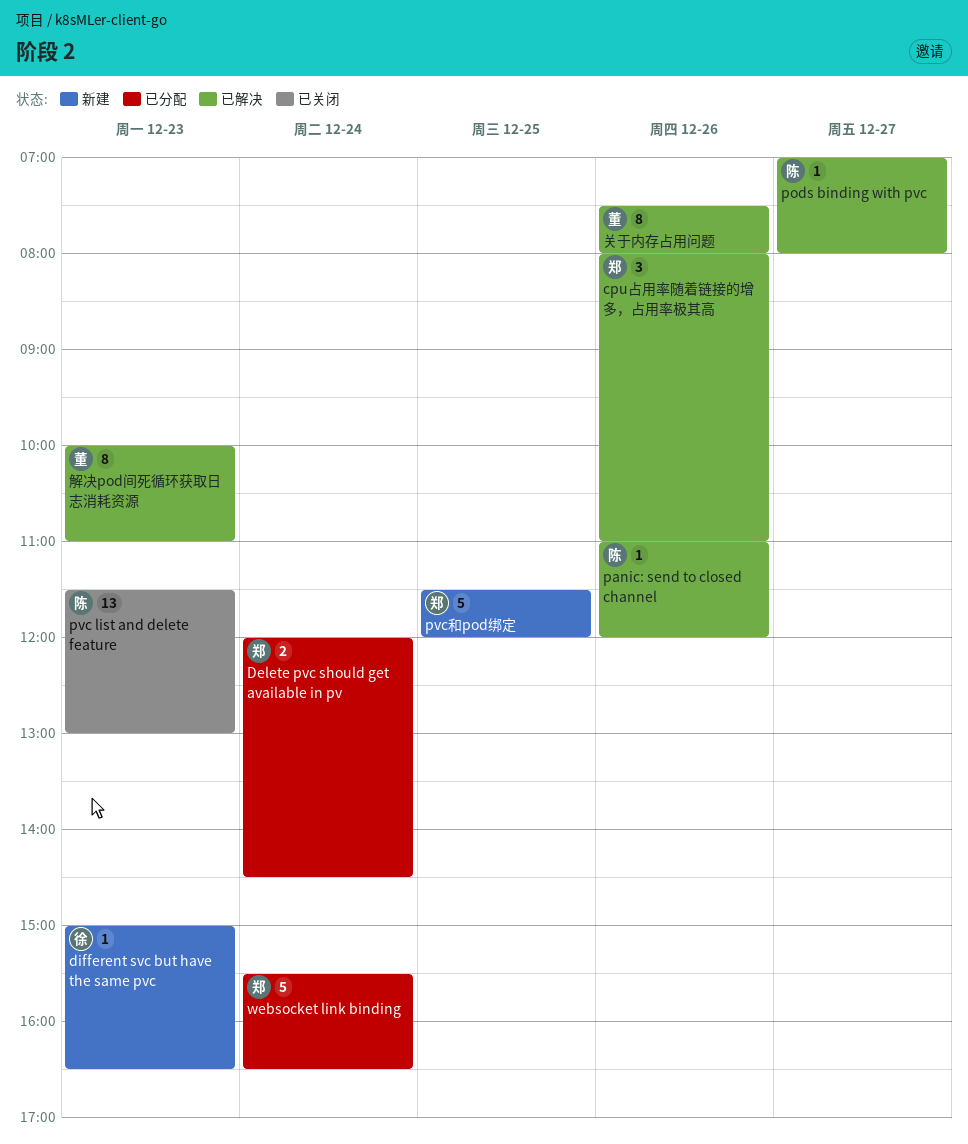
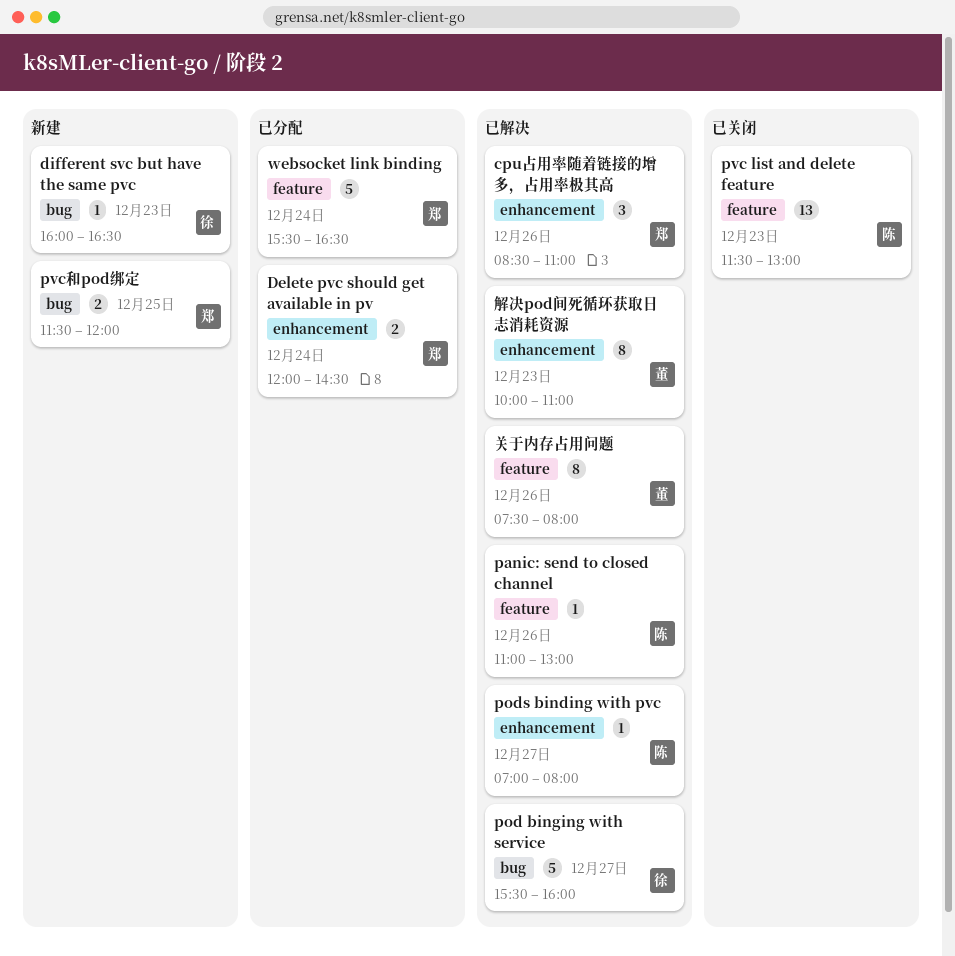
cpu占用率随着链接的增多，占用率极其高, begins: 08:00 -> 08:30
different svc but have the same pvc, begins: 15:00 -> 16:00
panic: send to closed channel, ends: 12:00 -> 13:00
pod binging with service: none -> present
pvc和pod绑定, estimate: 5 -> 2

